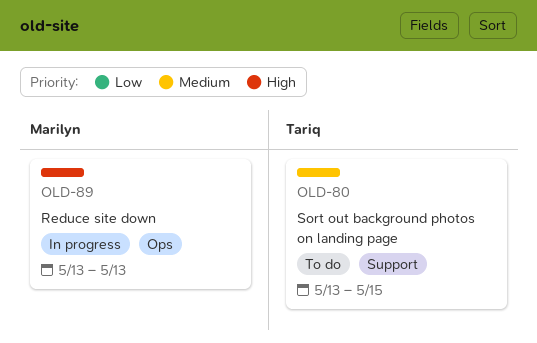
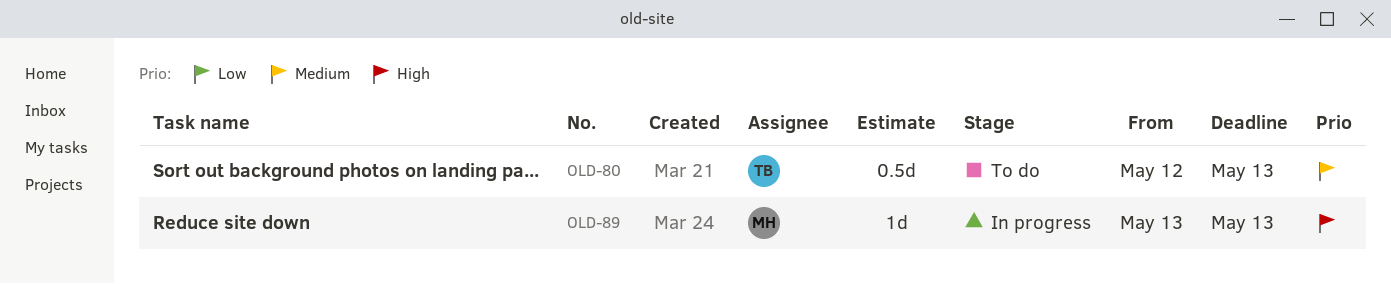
OLD-80, start: May 13 -> May 12
OLD-80, due: May 15 -> May 13

